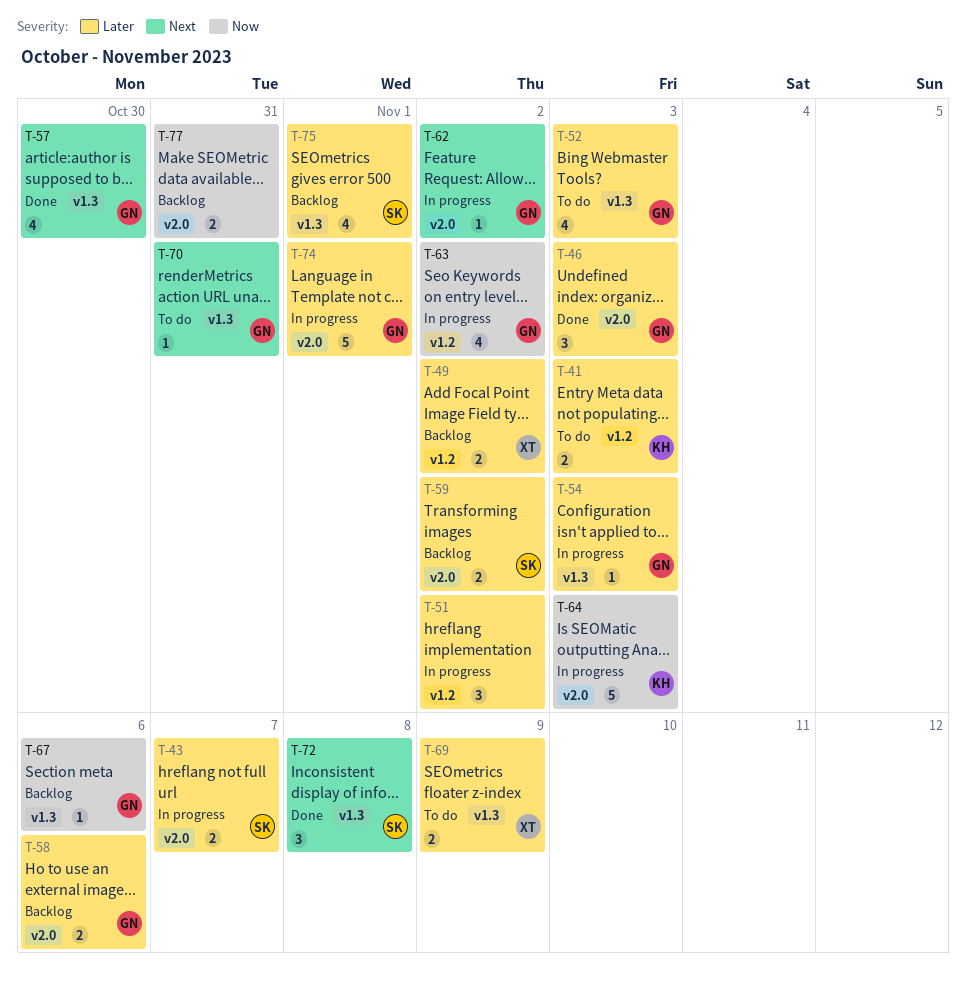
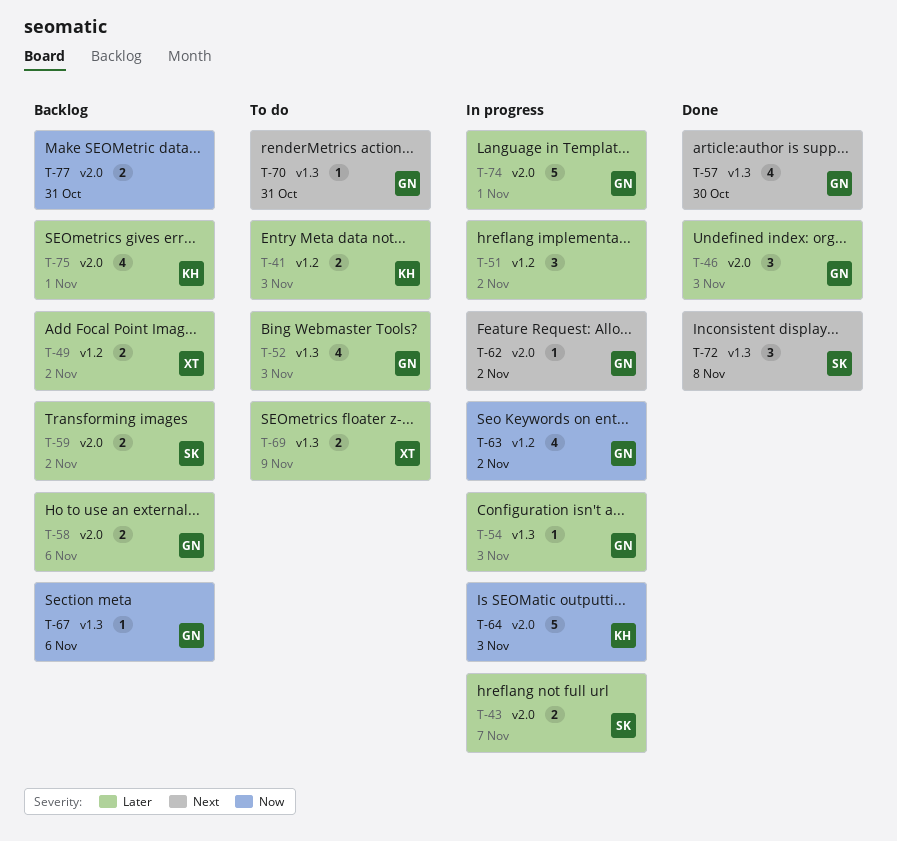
T-75, owner: SK -> KH
T-75, label: v1.3 -> v2.0

